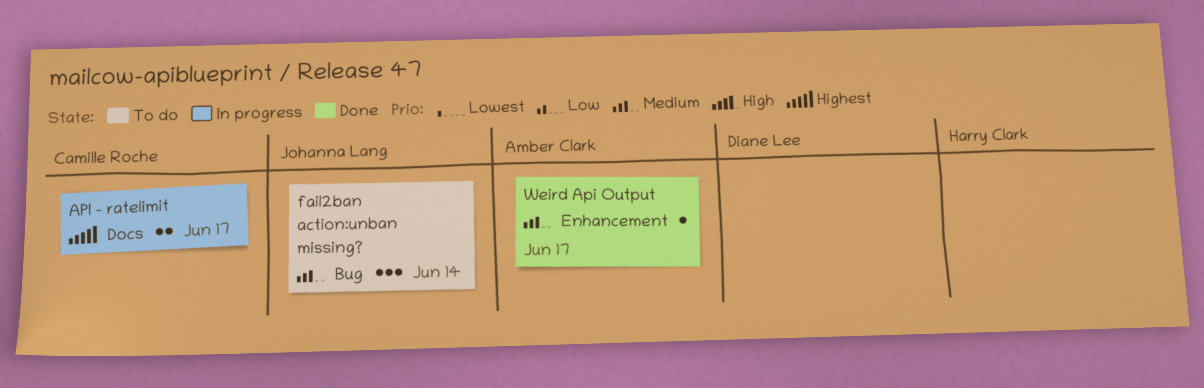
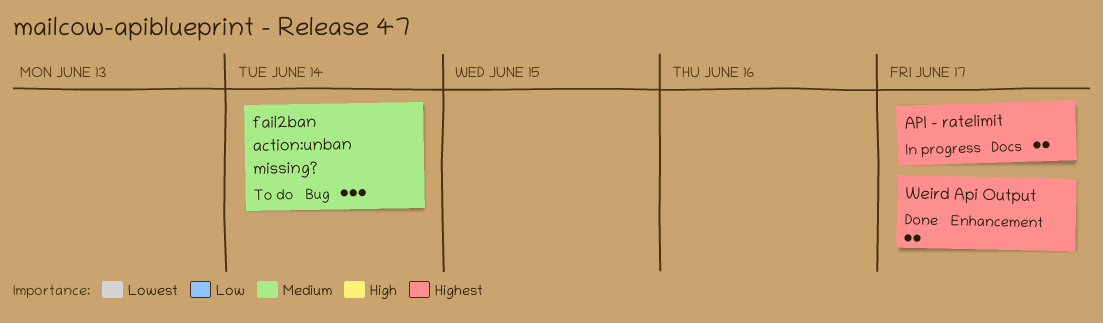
Weird Api Output, priority: Medium -> Highest
Weird Api Output, estimate: 1 -> 2

